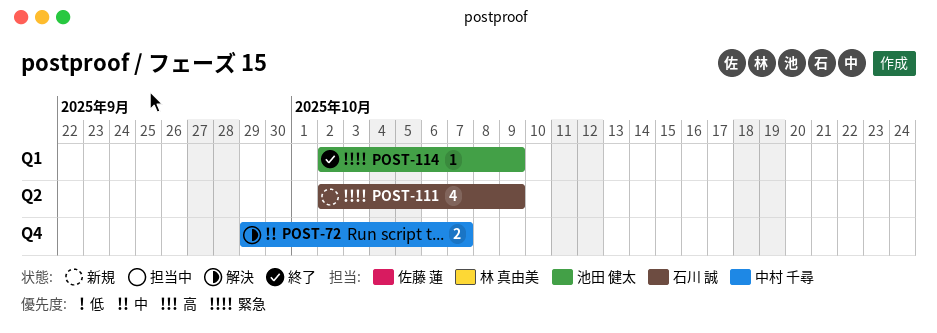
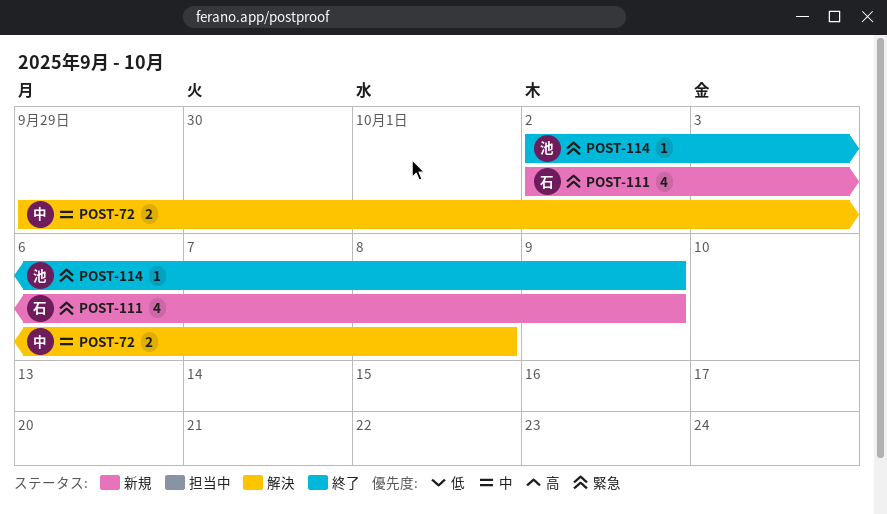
POST-72, due: Oct 7 -> Oct 8

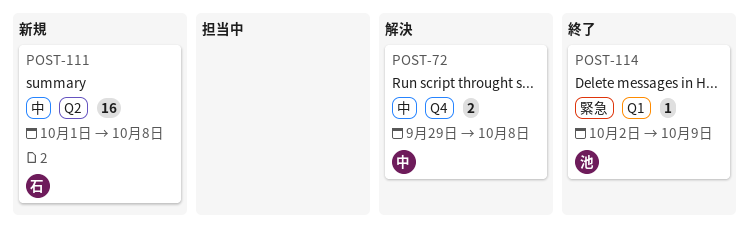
POST-111, priority: 緊急 -> 中
POST-111, estimate: 4 -> 16
POST-111, start: Oct 2 -> Oct 1
POST-111, due: Oct 9 -> Oct 8

